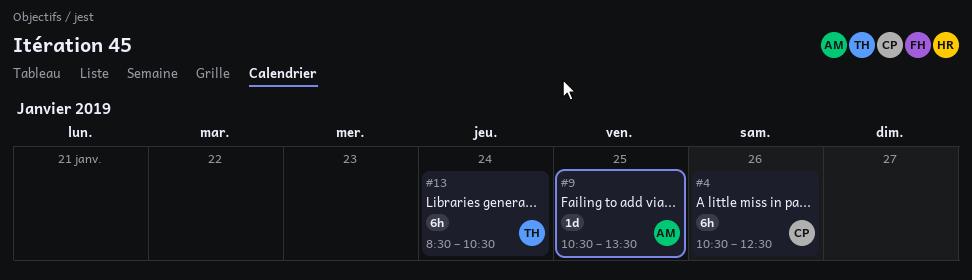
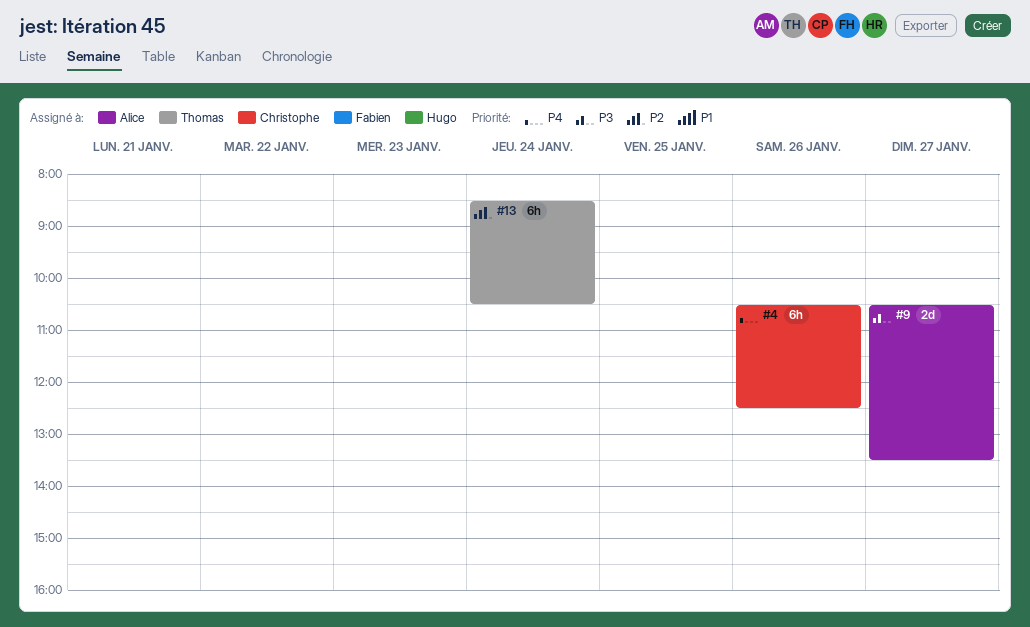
#9, estimate: 1d -> 2d
#9, day: Jan 25 -> Jan 27

